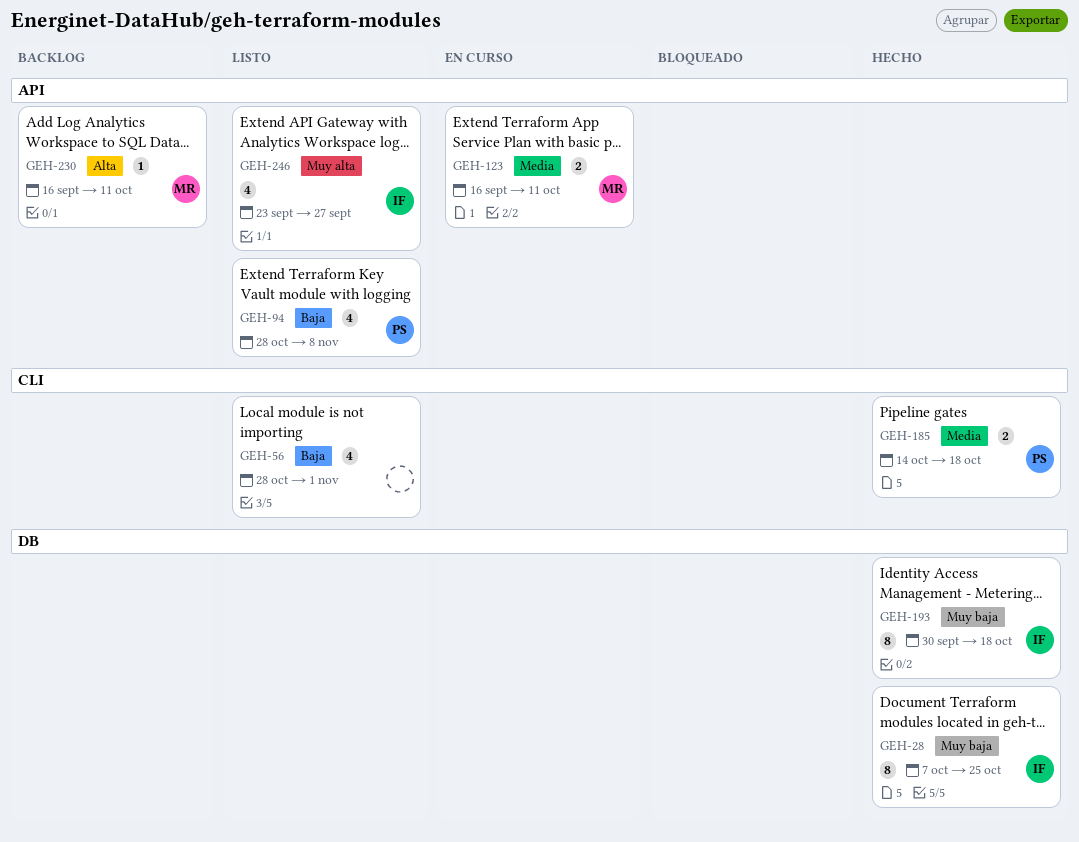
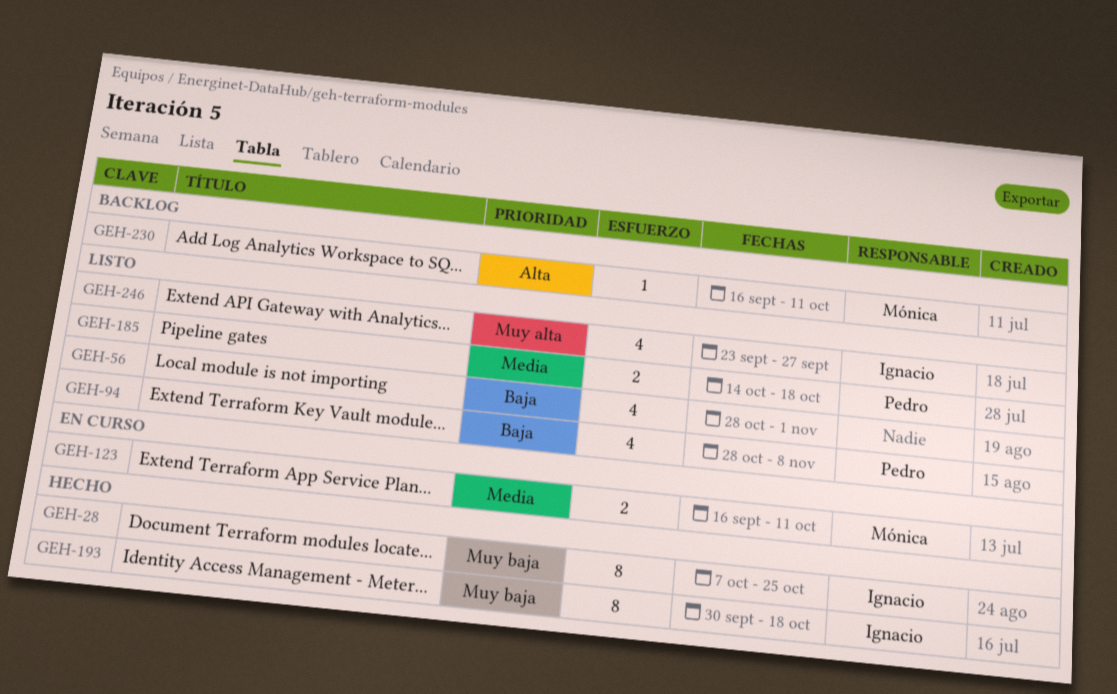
GEH-185, status: Hecho -> Listo

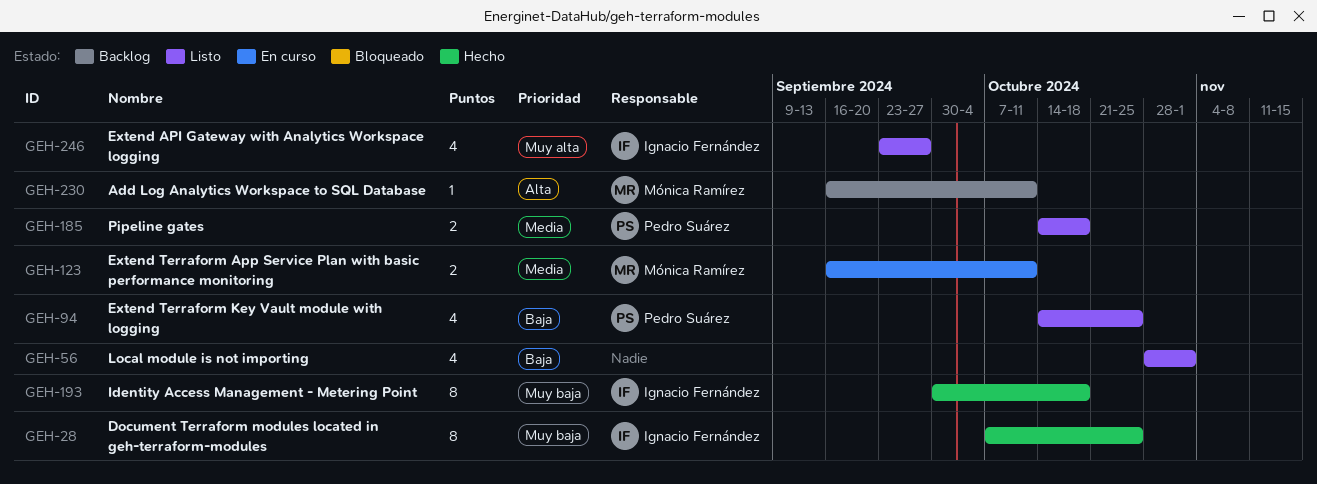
GEH-94, start: Oct 28 -> Oct 14
GEH-94, due: Nov 8 -> Oct 25

